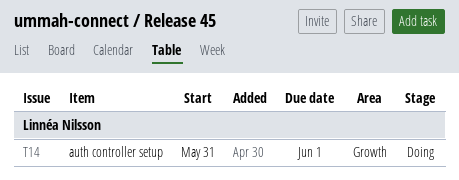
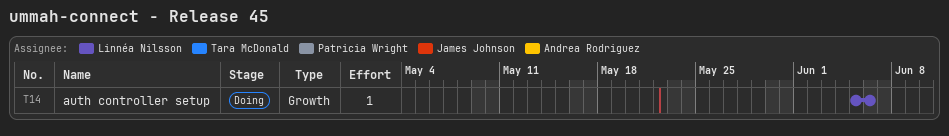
T14, start: May 31 -> Jun 5
T14, due: Jun 1 -> Jun 6

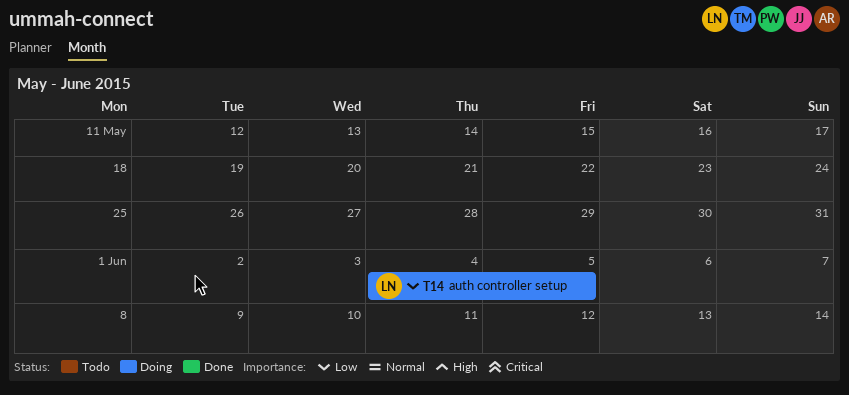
T14, start: Jun 5 -> Jun 4
T14, due: Jun 6 -> Jun 5

